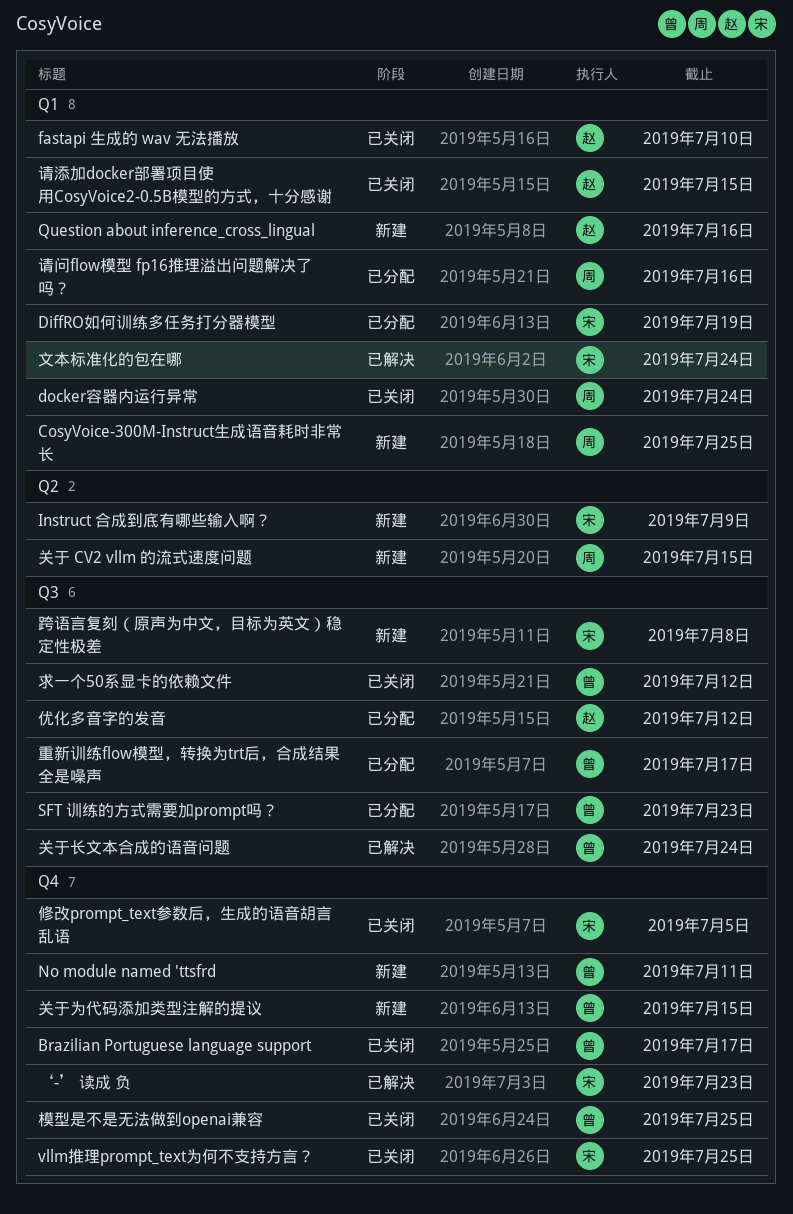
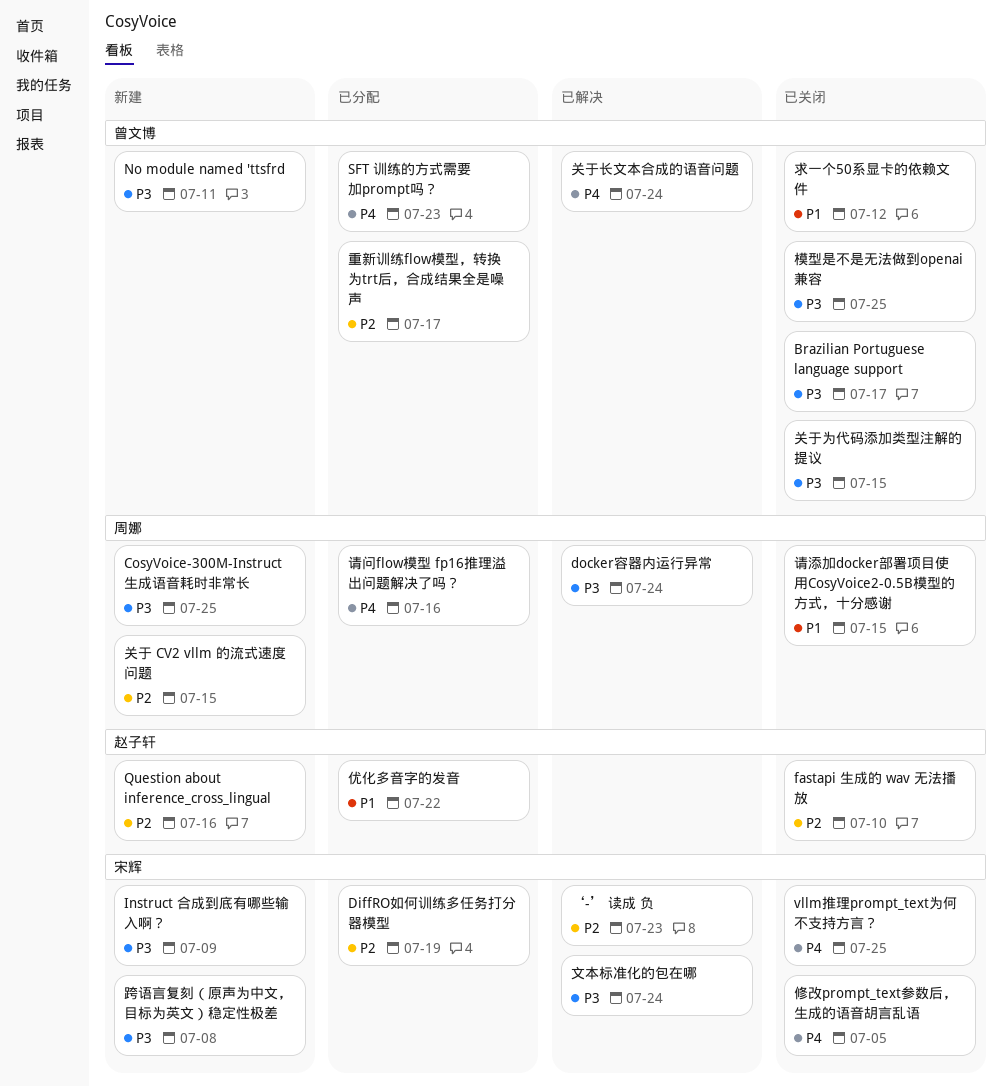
docker容器内运行异常, status: 已关闭 -> 已解决
优化多音字的发音, due: Jul 12 -> Jul 22
关于为代码添加类型注解的提议, status: 新建 -> 已关闭
请添加docker部署项目使用CosyVoice2-0.5B模型的方式，十分感谢, owner: 赵子轩 -> 周娜

